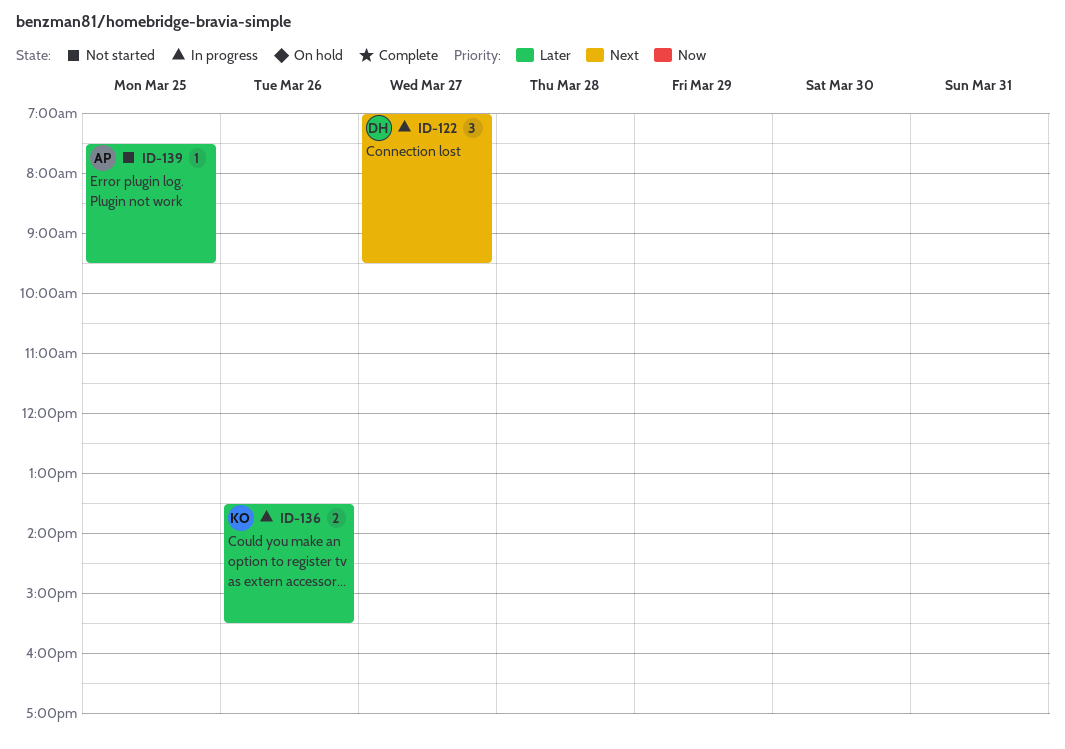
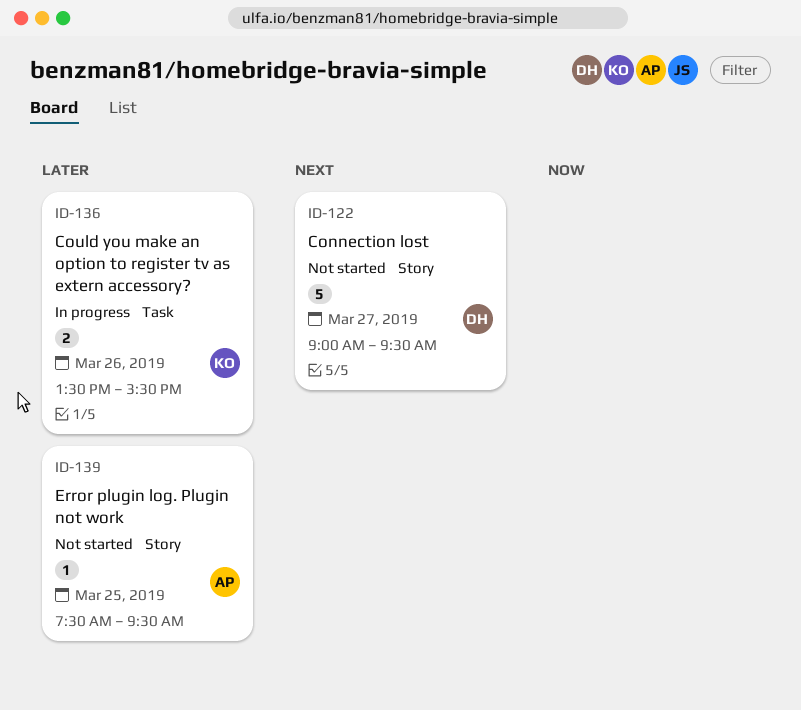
ID-122, status: In progress -> Not started
ID-122, estimate: 3 -> 5
ID-122, begins: 07:00 -> 09:00

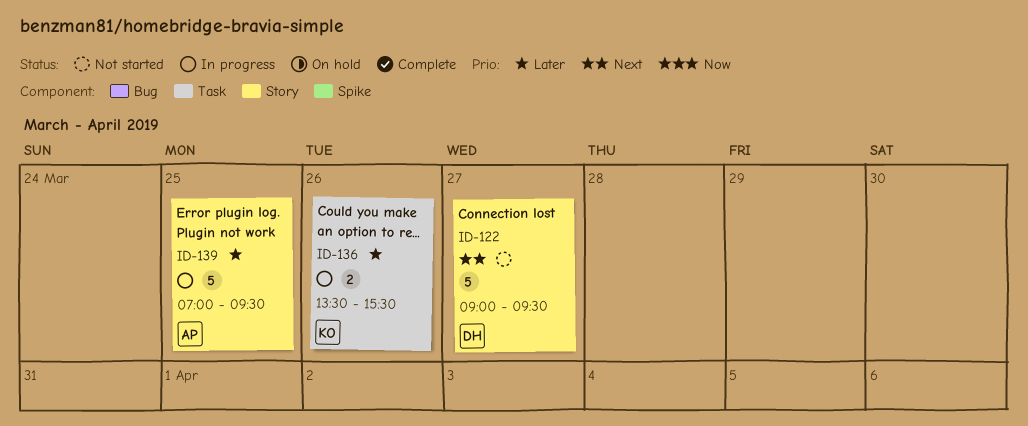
ID-139, status: Not started -> In progress
ID-139, estimate: 1 -> 5
ID-139, begins: 07:30 -> 07:00

